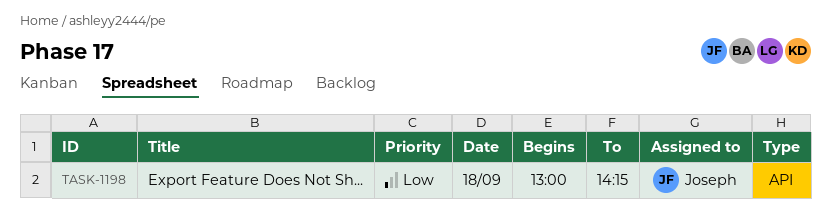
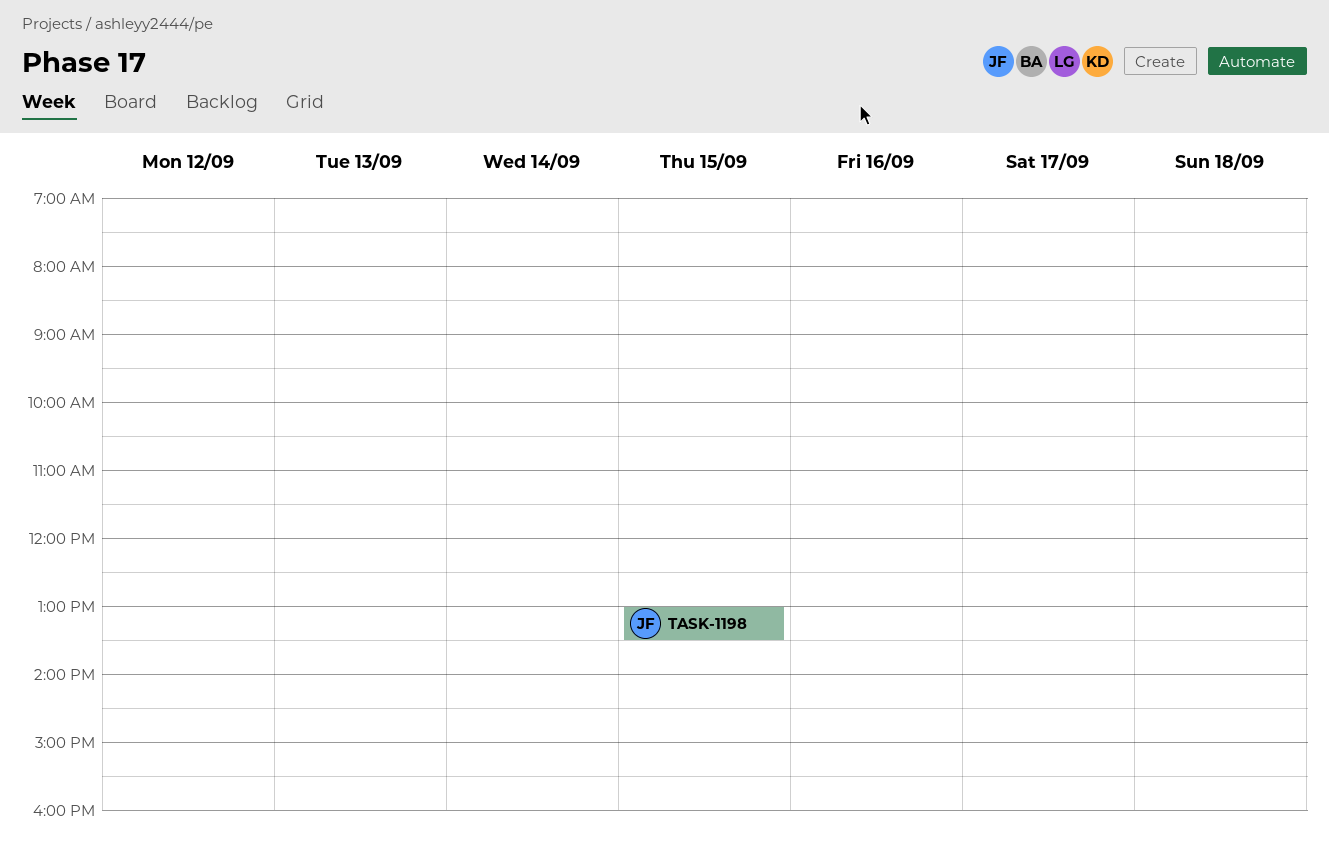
TASK-1198, day: Sep 18 -> Sep 15
TASK-1198, ends: 14:15 -> 13:30

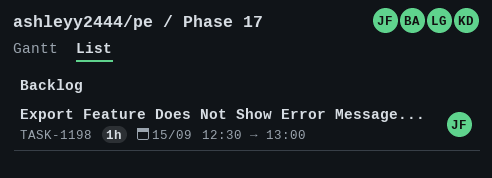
TASK-1198, begins: 13:00 -> 12:30
TASK-1198, ends: 13:30 -> 13:00

